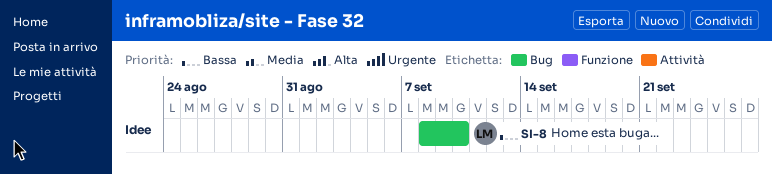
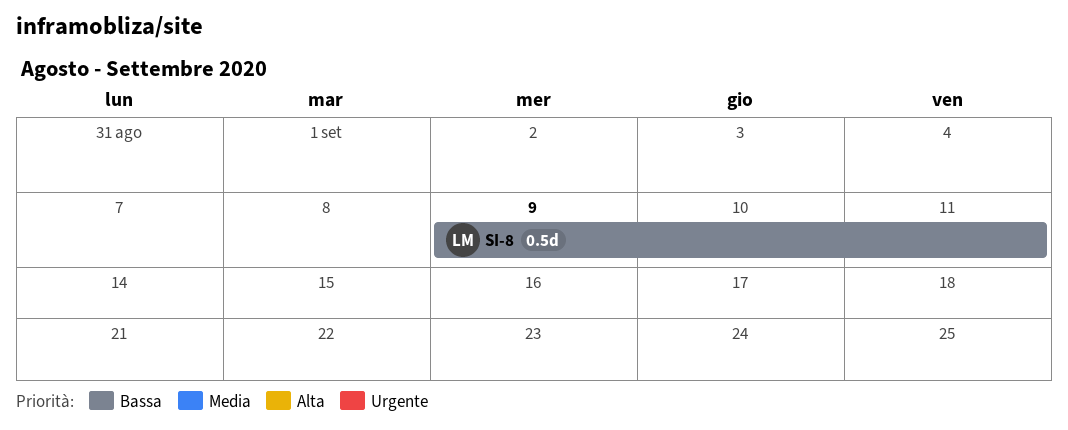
SI-8, start: Sep 8 -> Sep 9
SI-8, due: Sep 10 -> Sep 11

